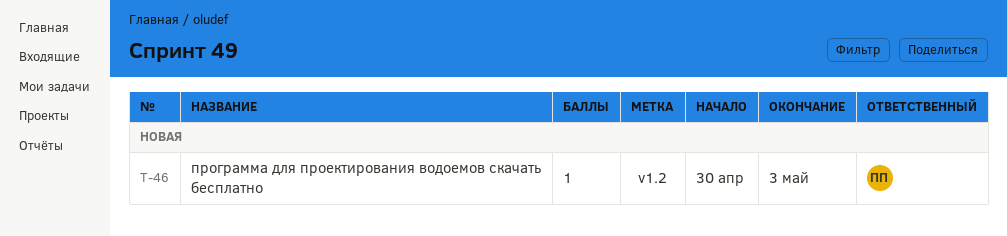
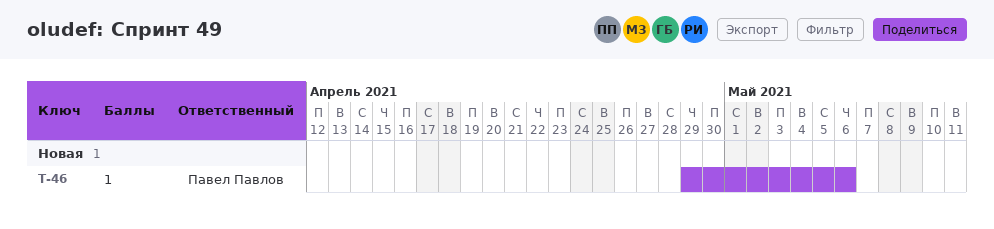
T-46, start: Apr 30 -> Apr 29
T-46, due: May 3 -> May 6

